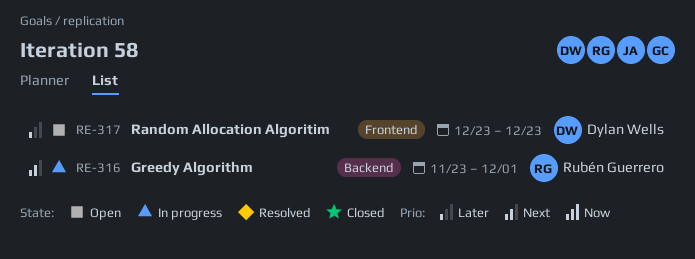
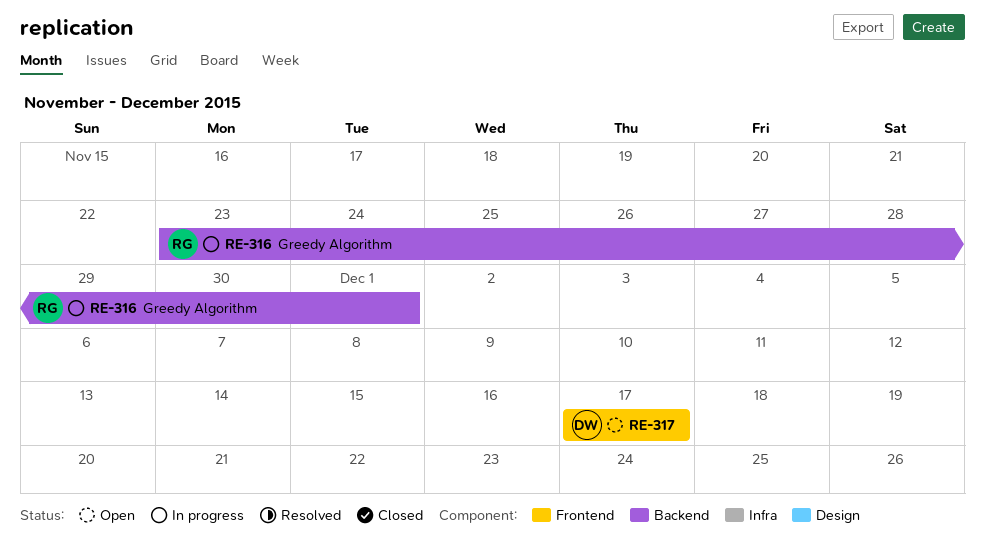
RE-317, start: Dec 23 -> Dec 17
RE-317, due: Dec 23 -> Dec 17

